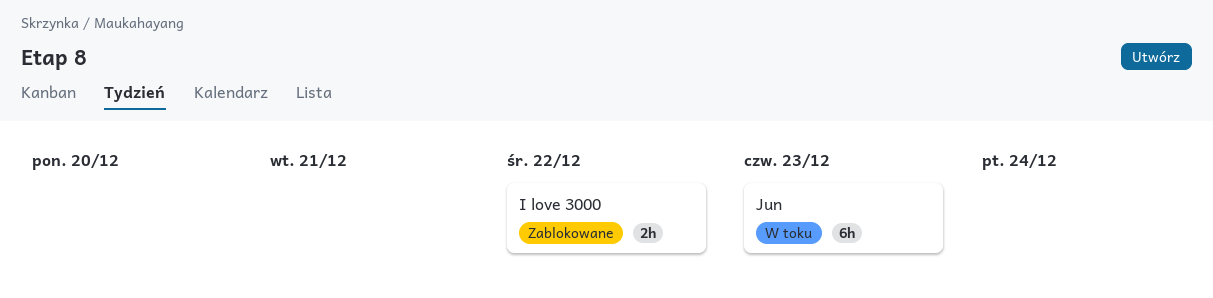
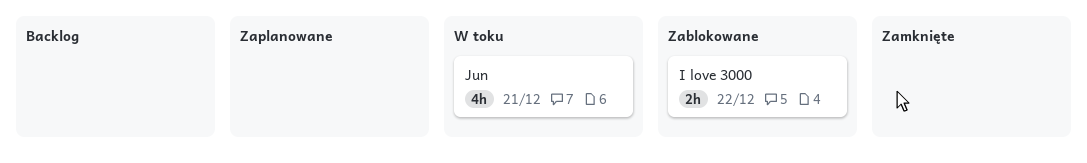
Jun, estimate: 6h -> 4h
Jun, due: Dec 23 -> Dec 21

